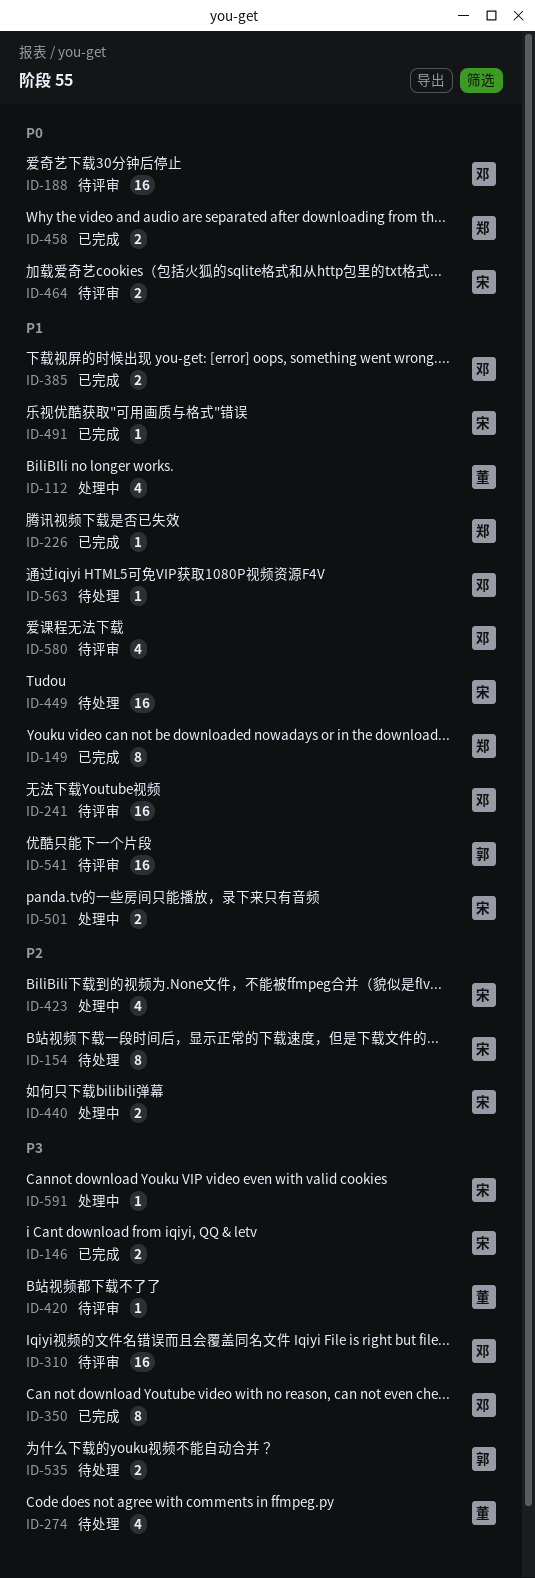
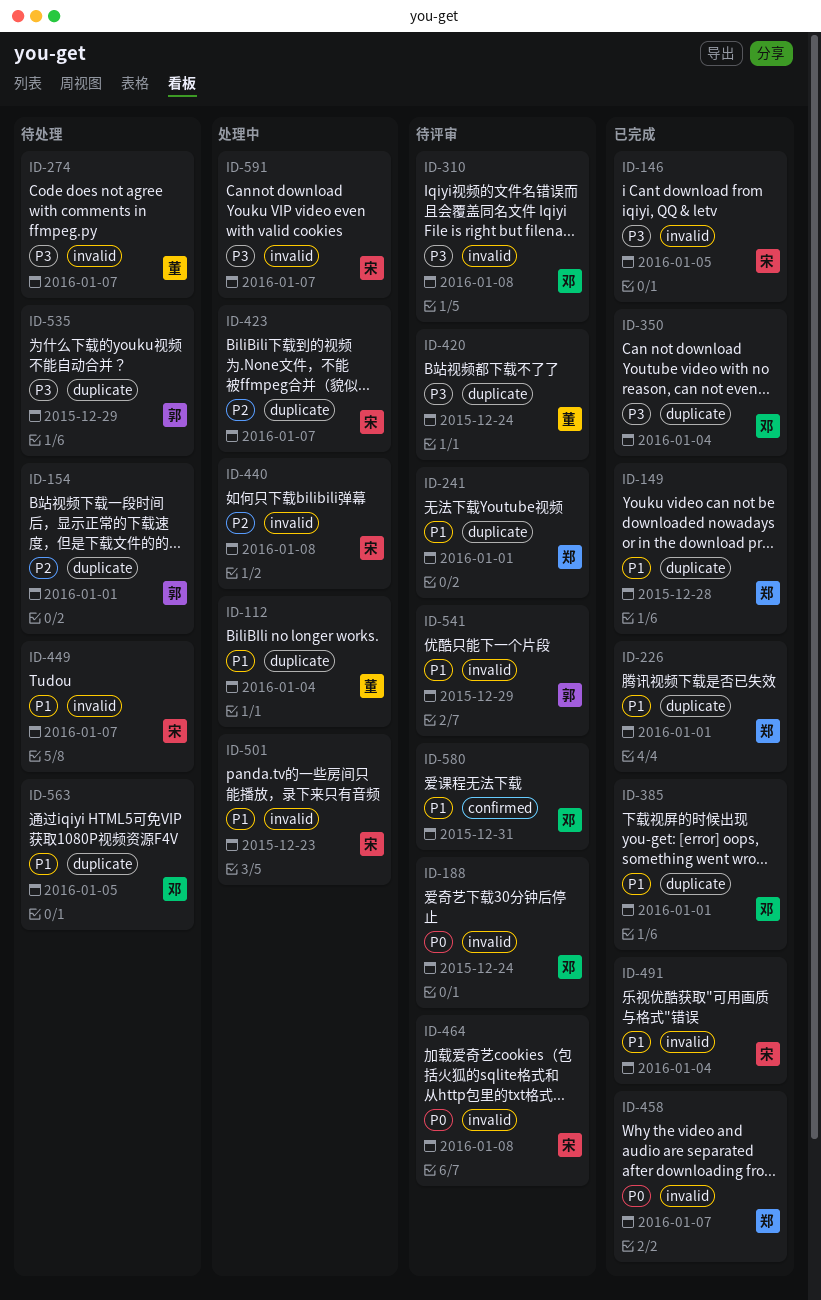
ID-154, owner: 宋 -> 郭
ID-241, owner: 邓 -> 郑

